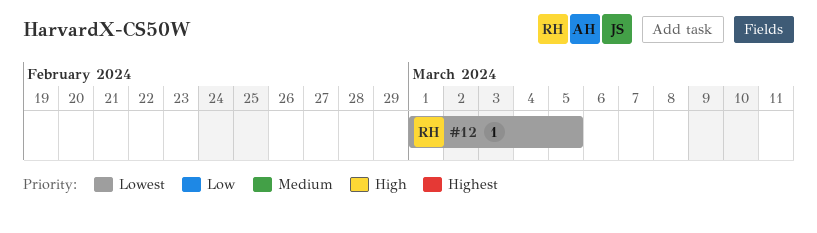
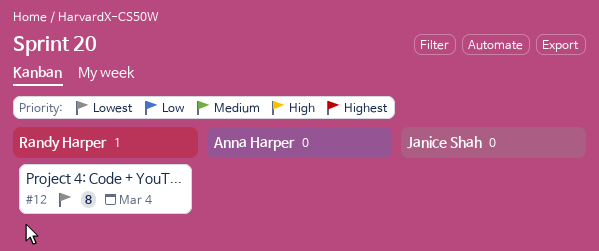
#12, estimate: 1 -> 8
#12, due: Mar 5 -> Mar 4

